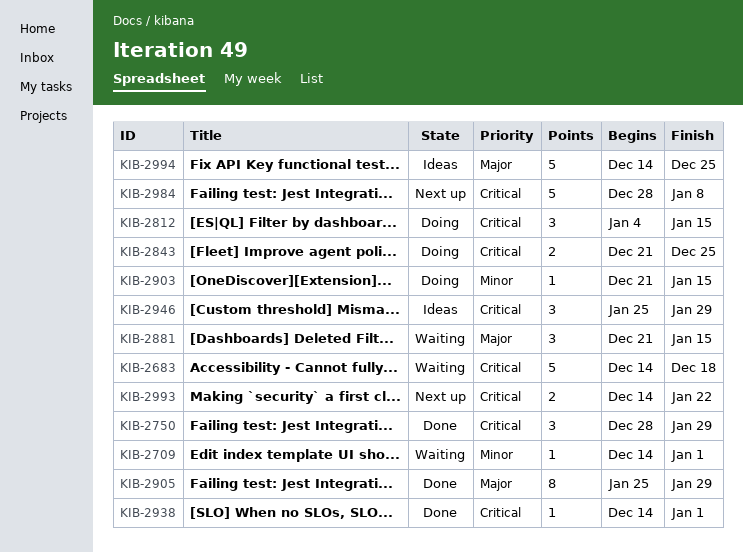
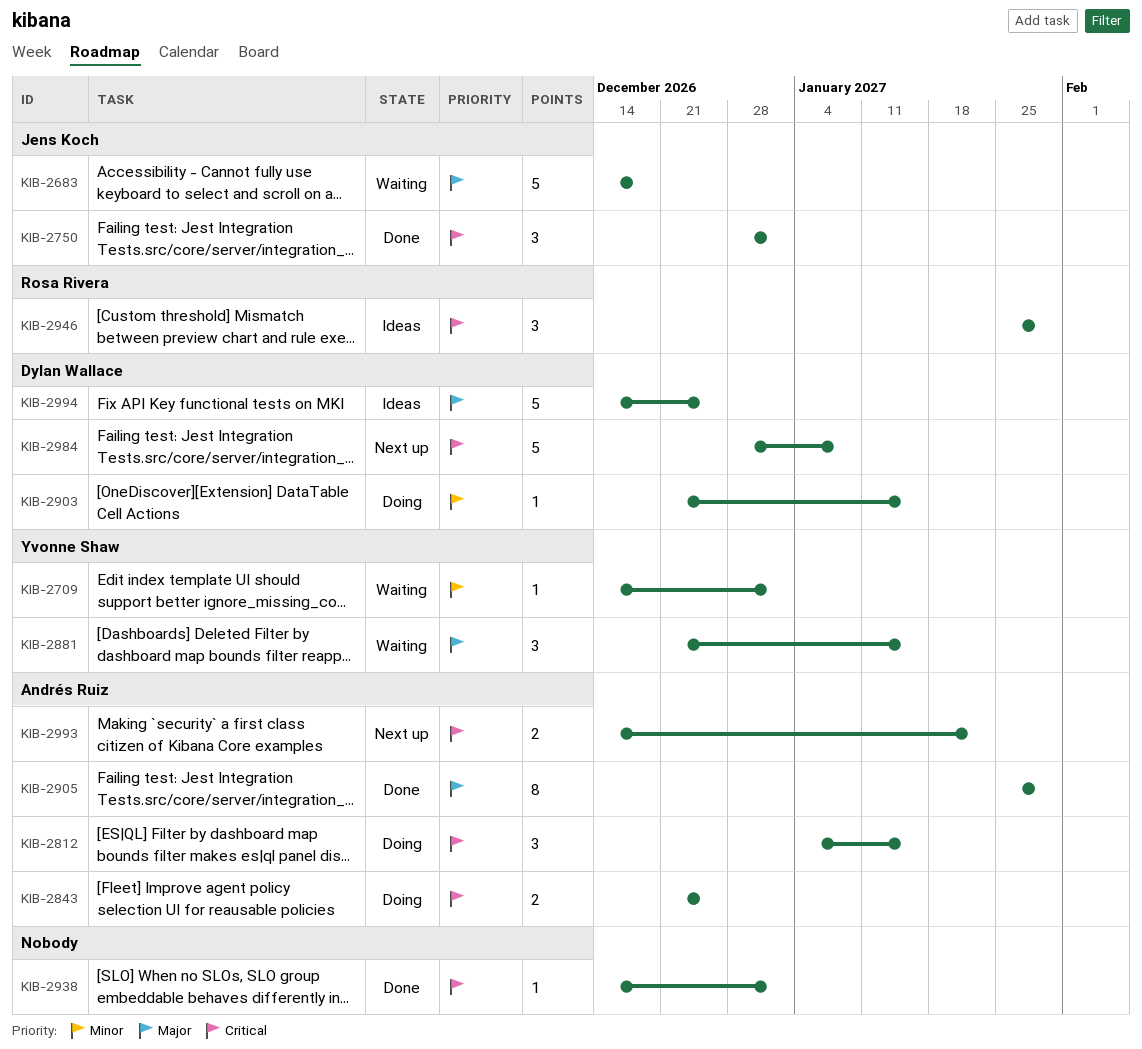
KIB-2683, priority: Critical -> Major
KIB-2750, due: Jan 29 -> Jan 1

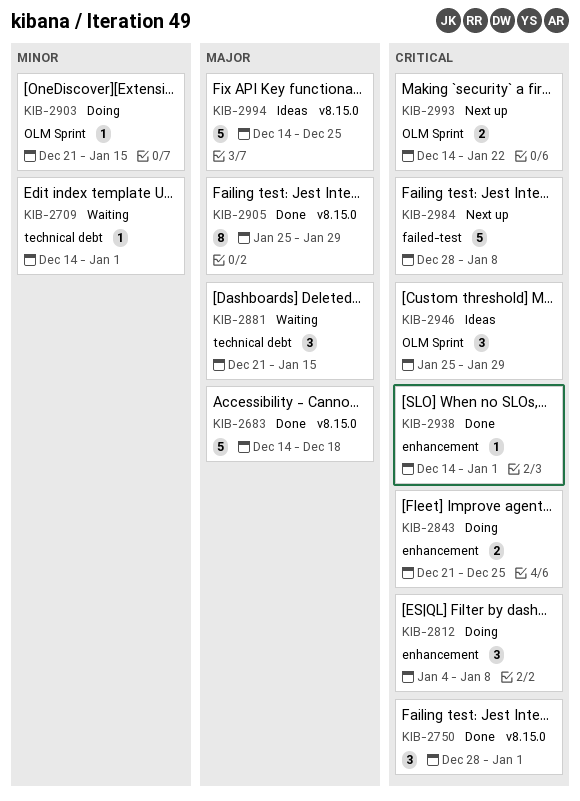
KIB-2683, status: Waiting -> Done
KIB-2812, due: Jan 15 -> Jan 8

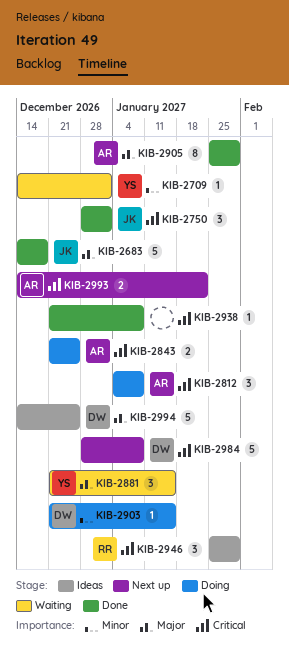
KIB-2938, start: Dec 14 -> Dec 21
KIB-2938, due: Jan 1 -> Jan 8

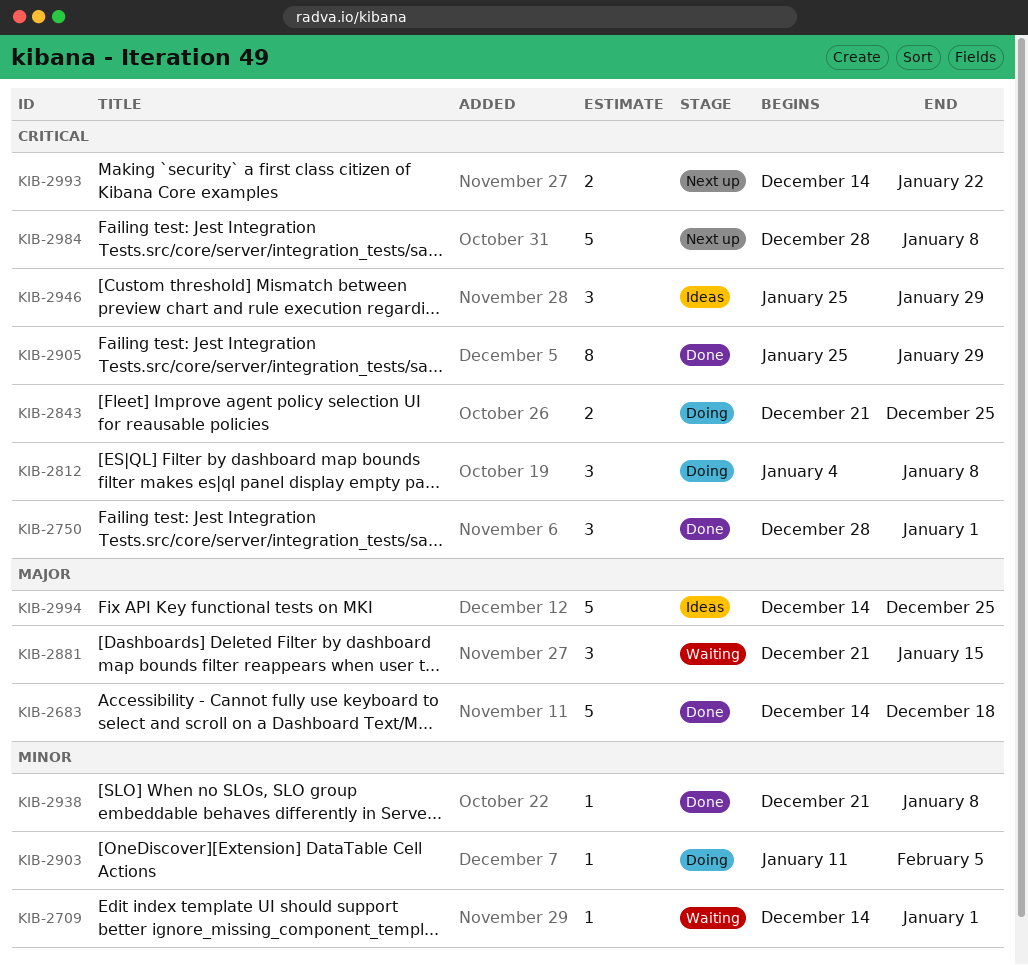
KIB-2903, start: Dec 21 -> Jan 11
KIB-2903, due: Jan 15 -> Feb 5
KIB-2905, priority: Major -> Critical
KIB-2938, priority: Critical -> Minor

